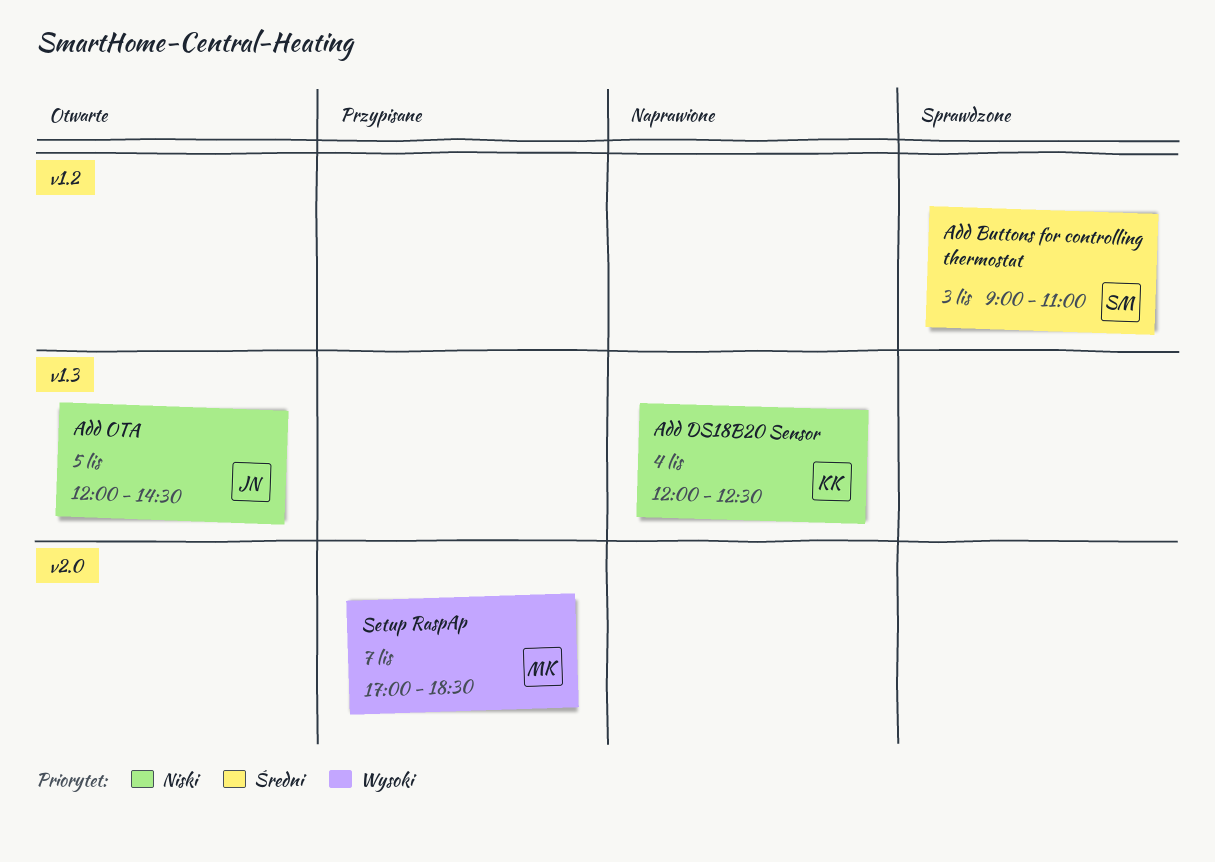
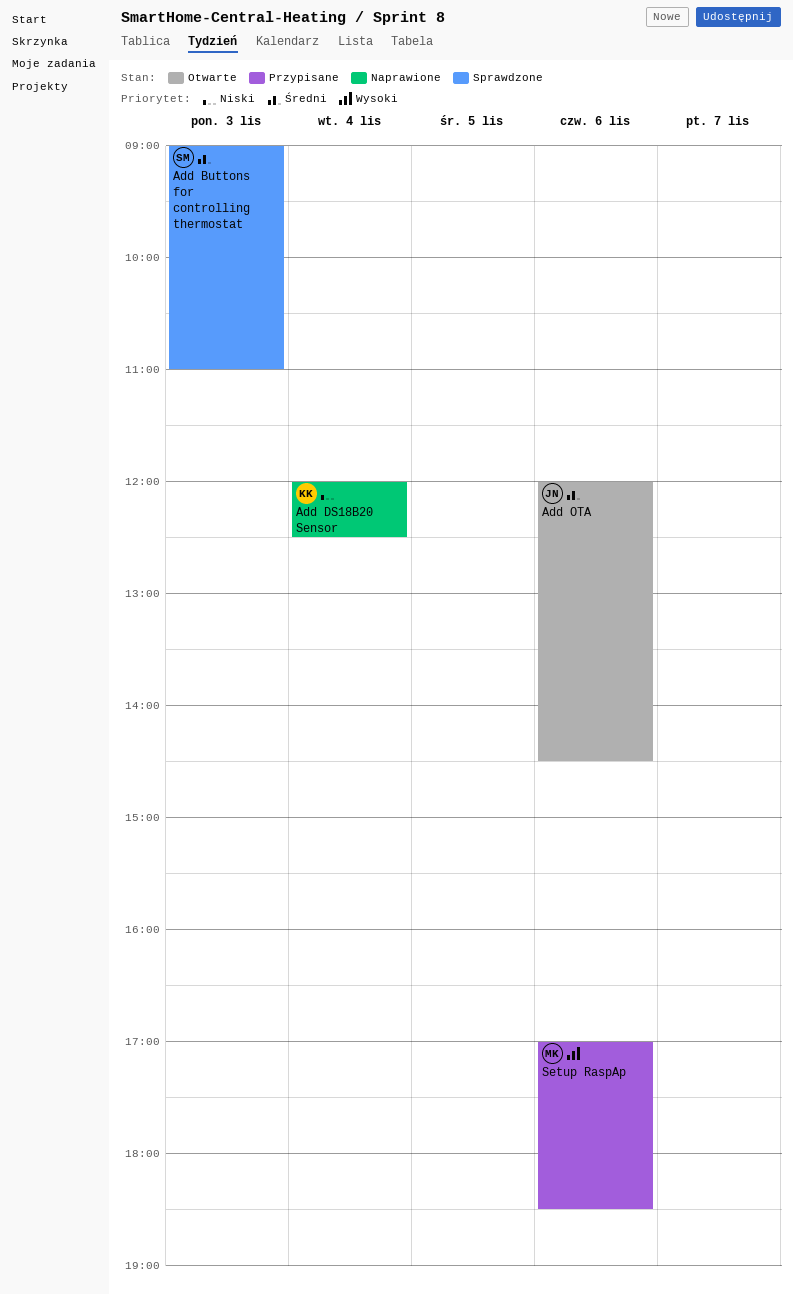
Add OTA, priority: Niski -> Średni
Add OTA, day: Nov 5 -> Nov 6
Setup RaspAp, day: Nov 7 -> Nov 6

